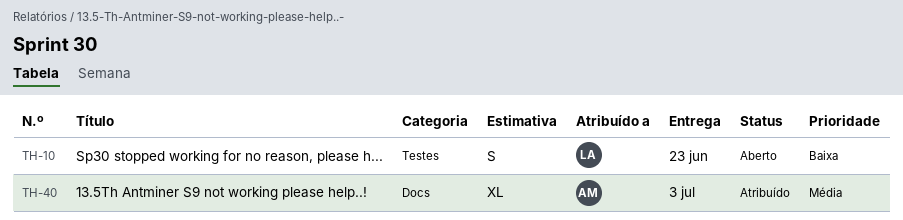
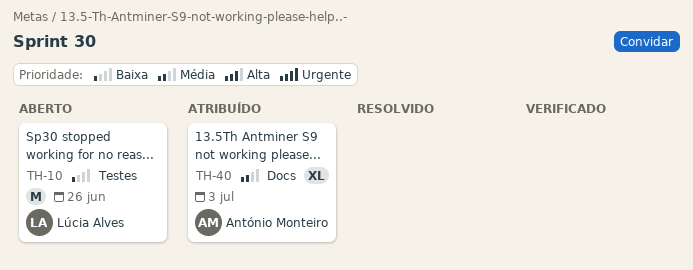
TH-10, estimate: S -> M
TH-10, due: Jun 23 -> Jun 26

